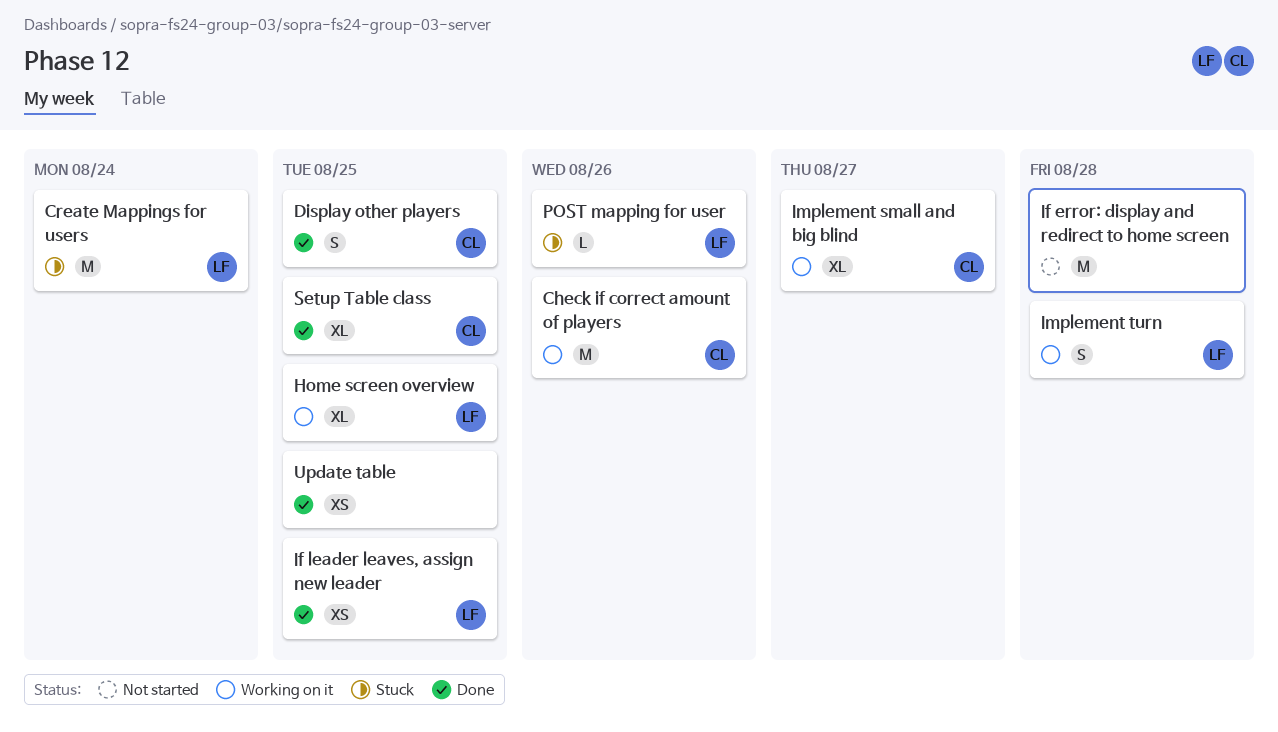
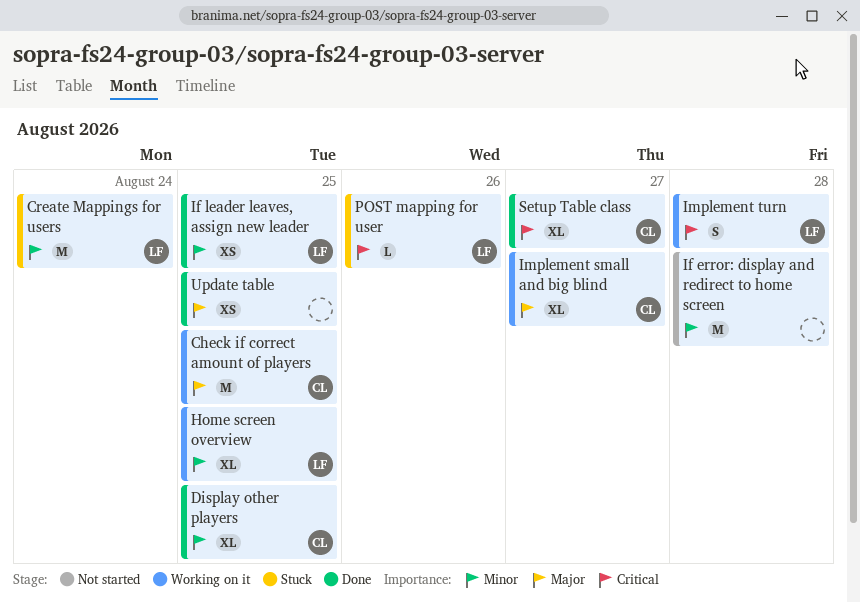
Check if correct amount of players, due: Aug 26 -> Aug 25
Display other players, estimate: S -> XL
Setup Table class, due: Aug 25 -> Aug 27

